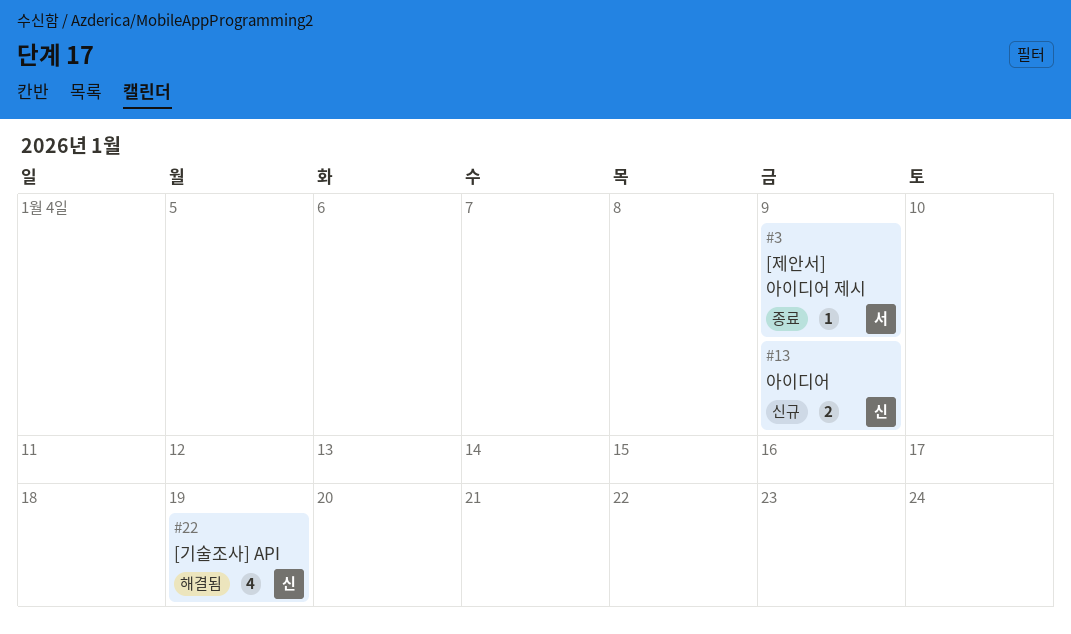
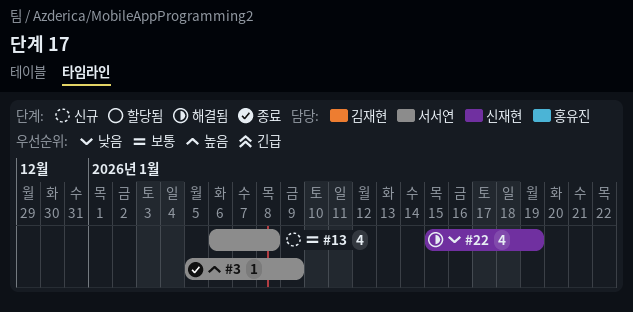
#13, owner: 신재현 -> 서서연
#13, estimate: 2 -> 4
#13, due: Jan 9 -> Jan 8

